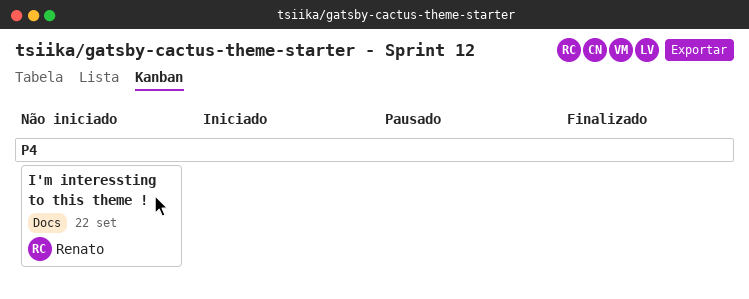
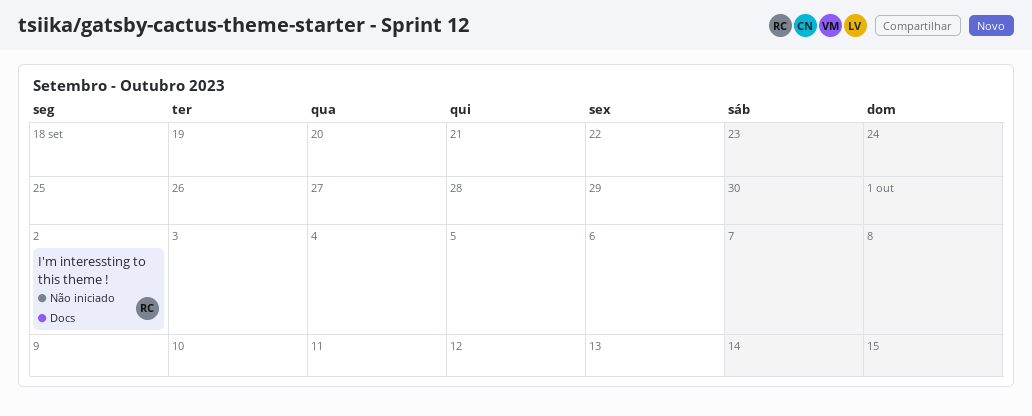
I'm interessting to this theme !, due: Sep 22 -> Oct 2

